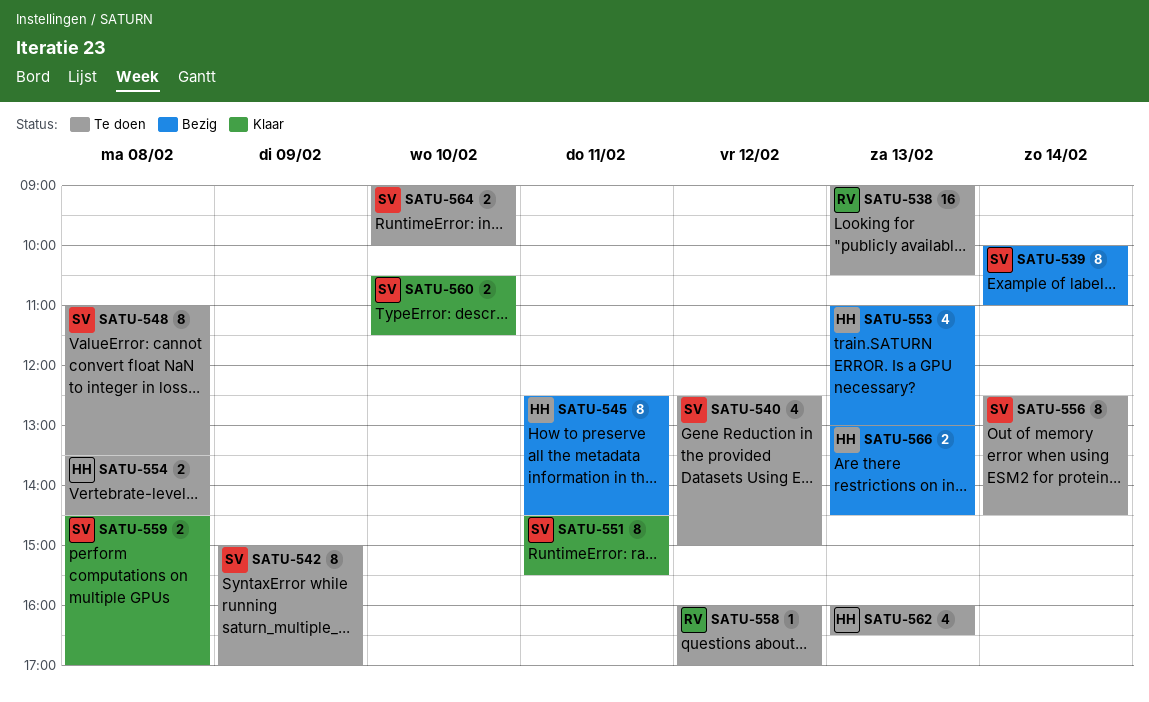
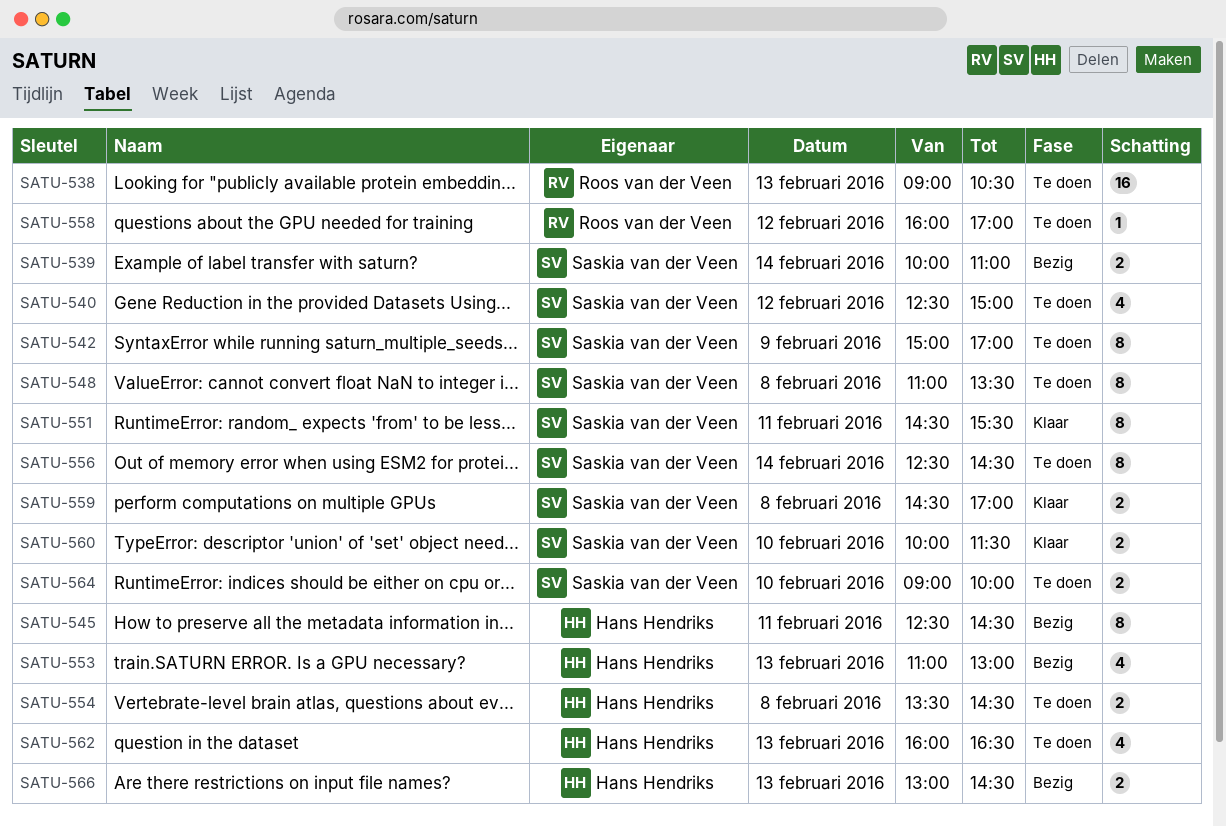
SATU-539, estimate: 8 -> 2
SATU-560, begins: 10:30 -> 10:00

